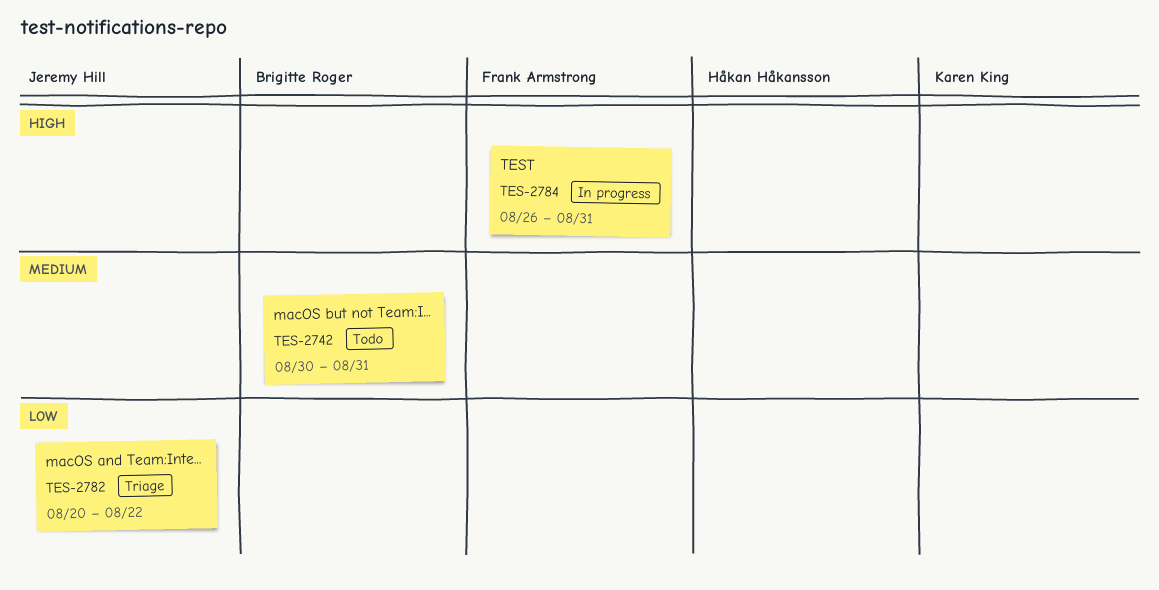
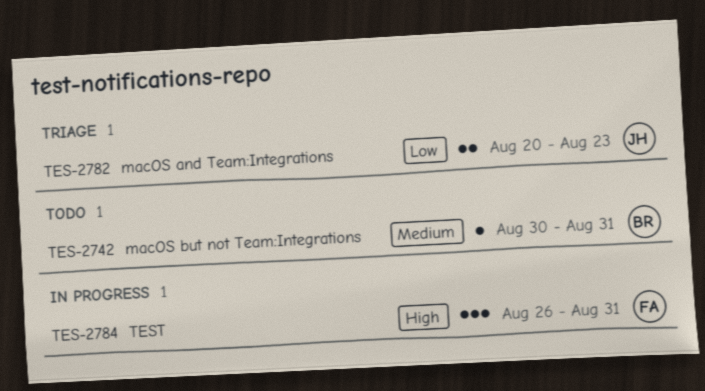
TES-2782, due: Aug 22 -> Aug 23

